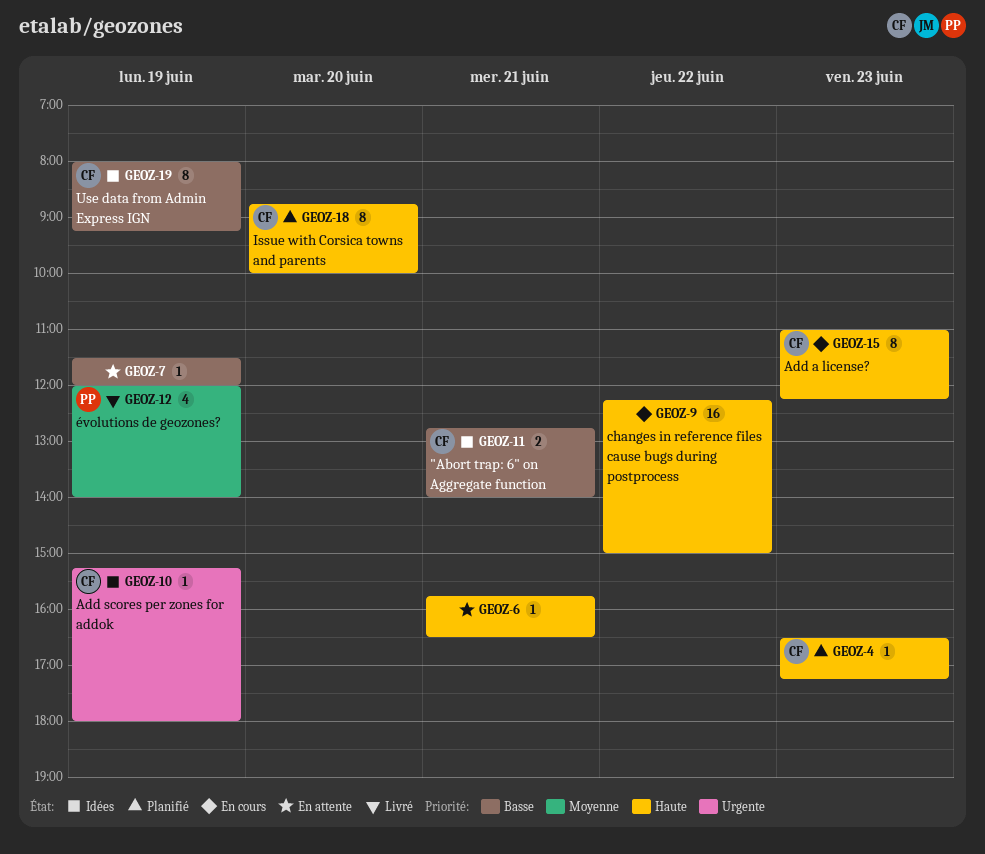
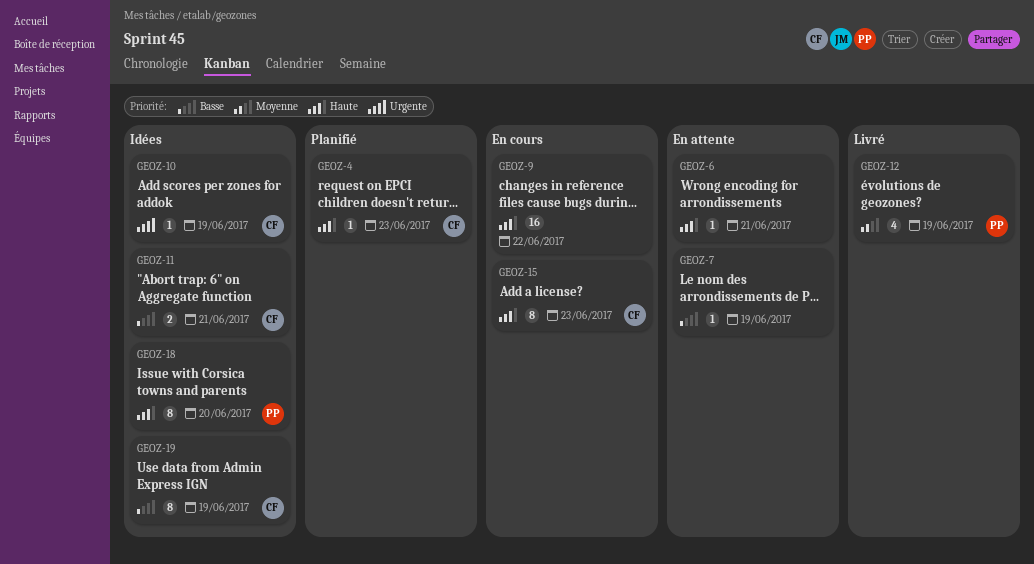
GEOZ-18, status: Planifié -> Idées
GEOZ-18, owner: CF -> PP

